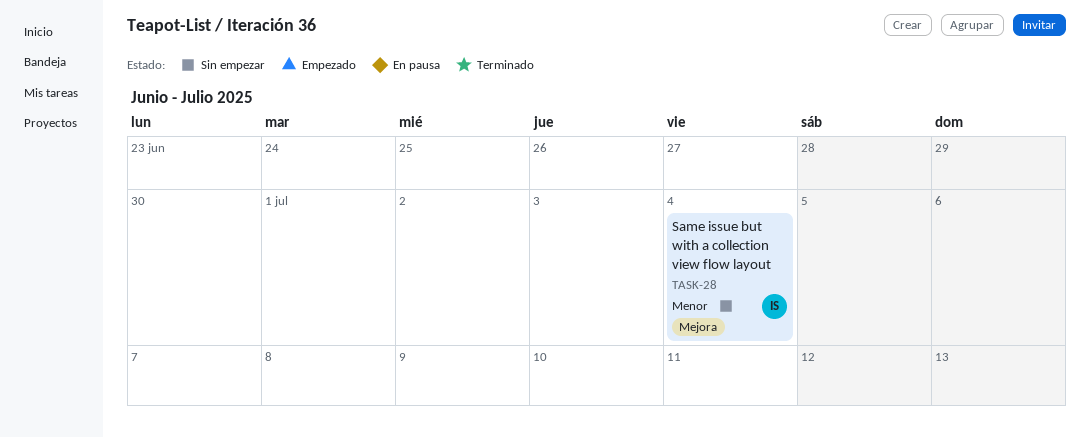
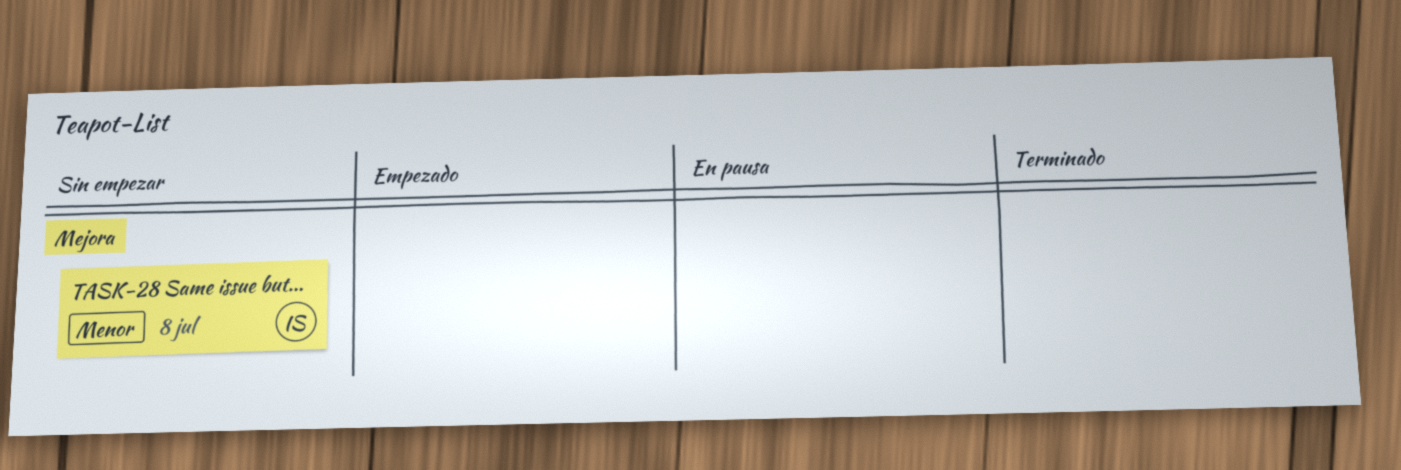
TASK-28, due: Jul 4 -> Jul 8

